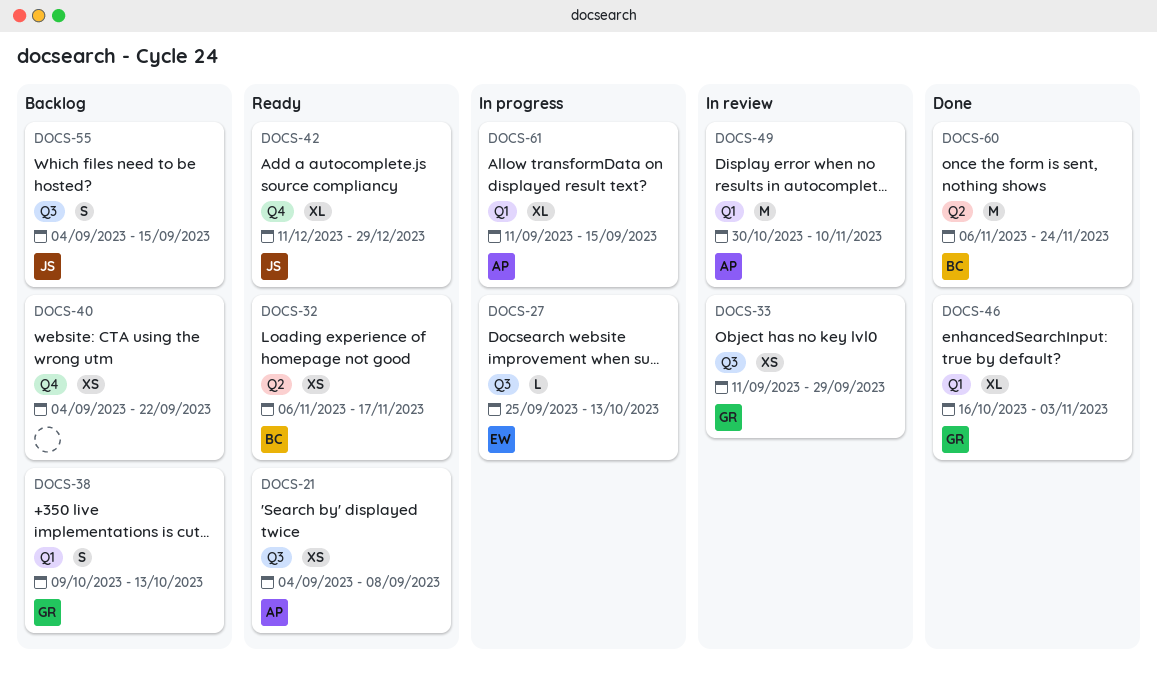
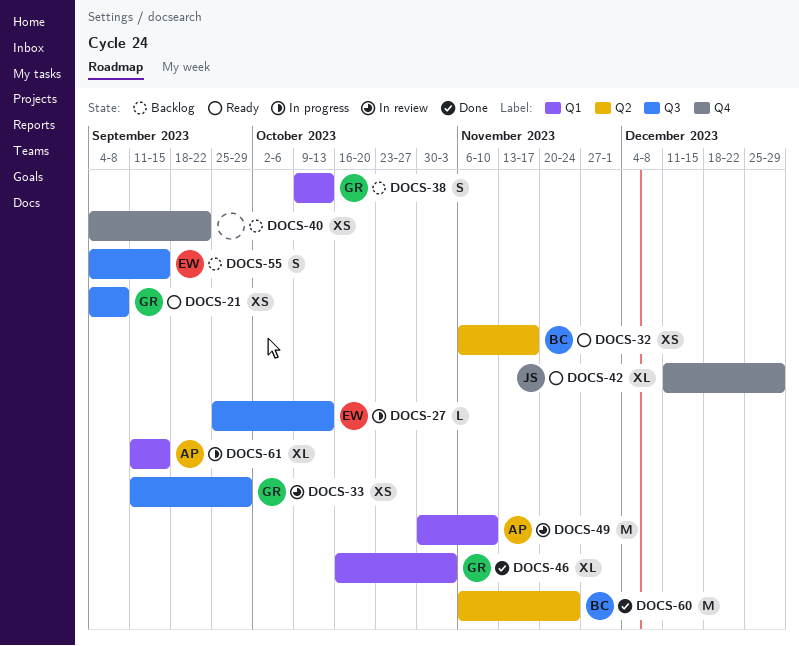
DOCS-21, owner: AP -> GR
DOCS-55, owner: JS -> EW

